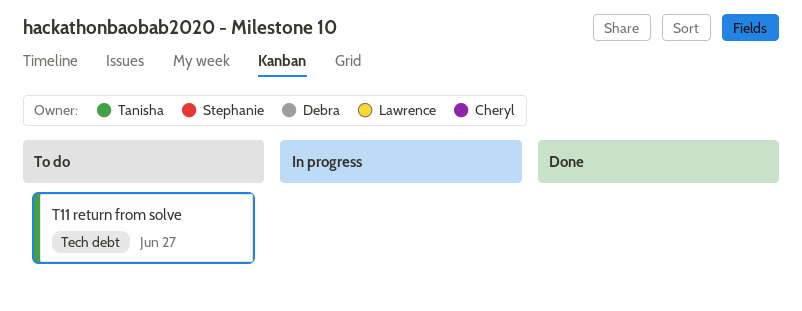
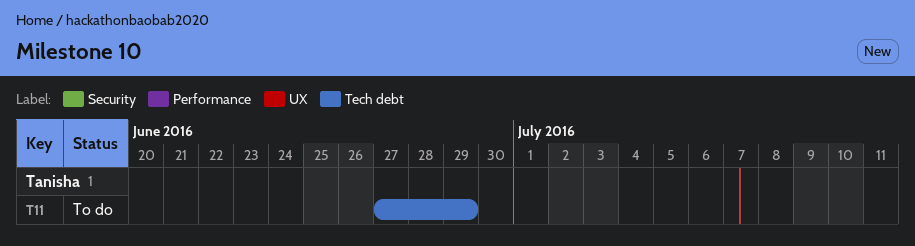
T11, due: Jun 27 -> Jun 29

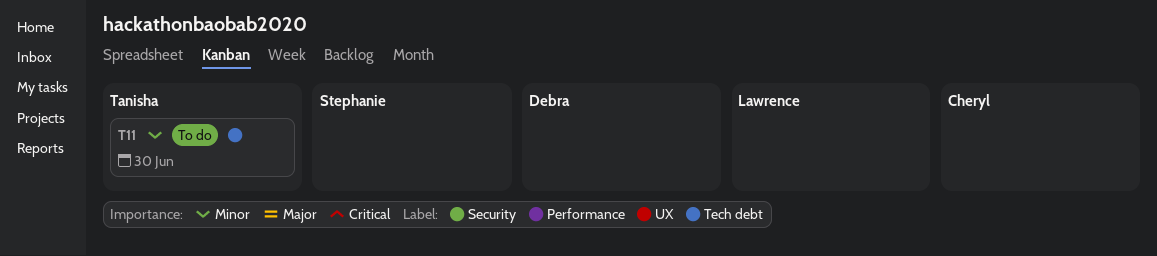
T11, due: Jun 29 -> Jun 30

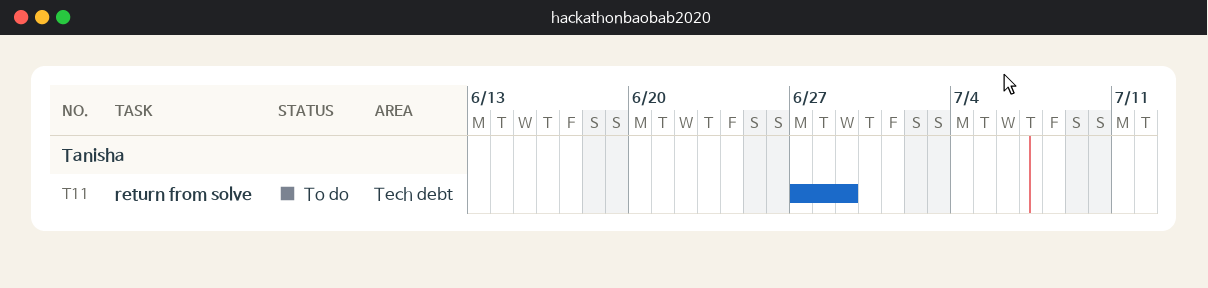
T11, due: Jun 30 -> Jun 29

